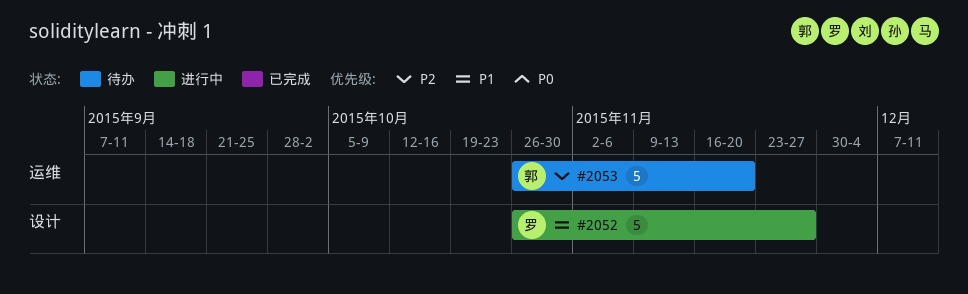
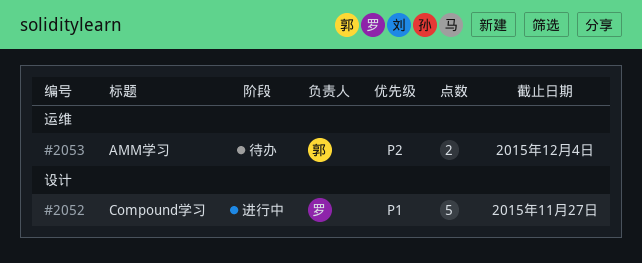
#2053, estimate: 5 -> 2
#2053, due: Nov 20 -> Dec 4

